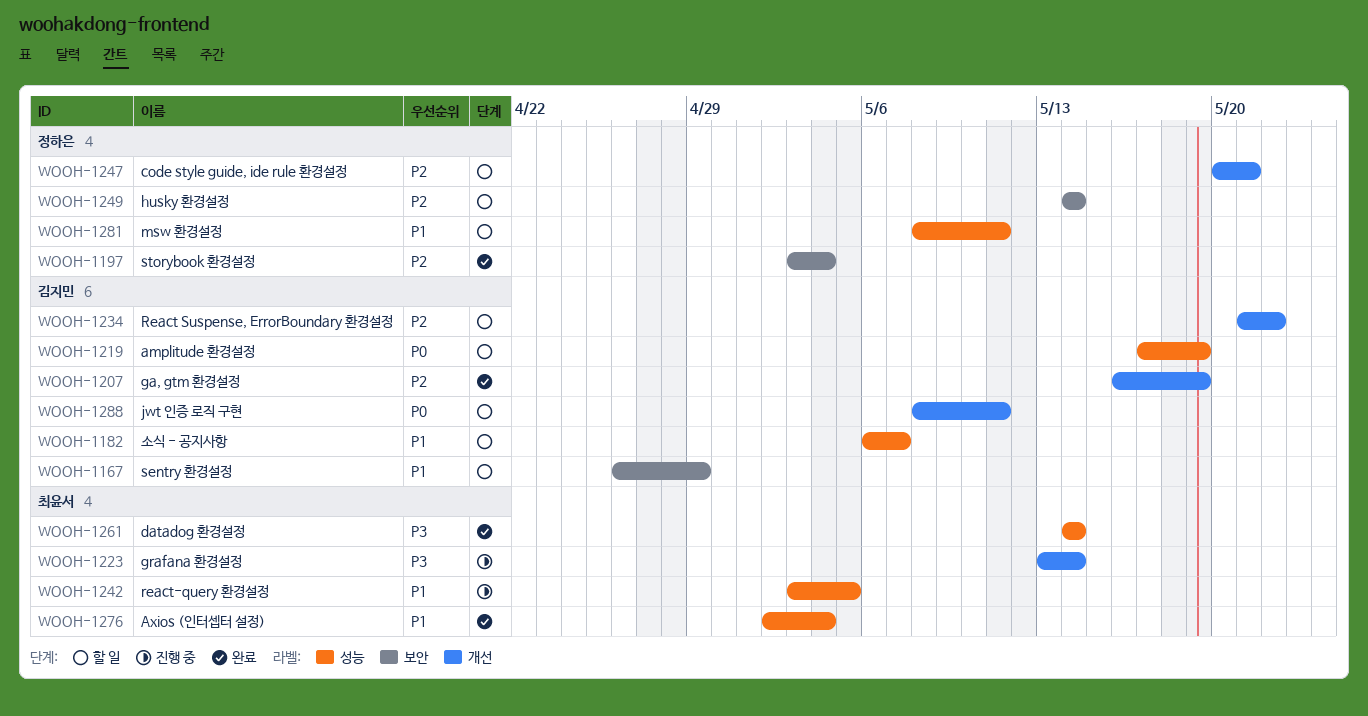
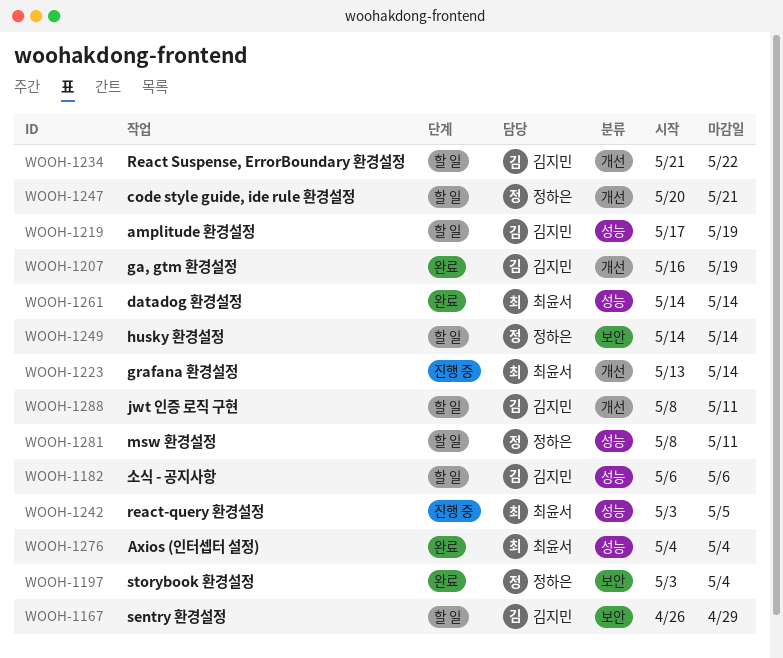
WOOH-1182, due: May 7 -> May 6
WOOH-1276, start: May 2 -> May 4

